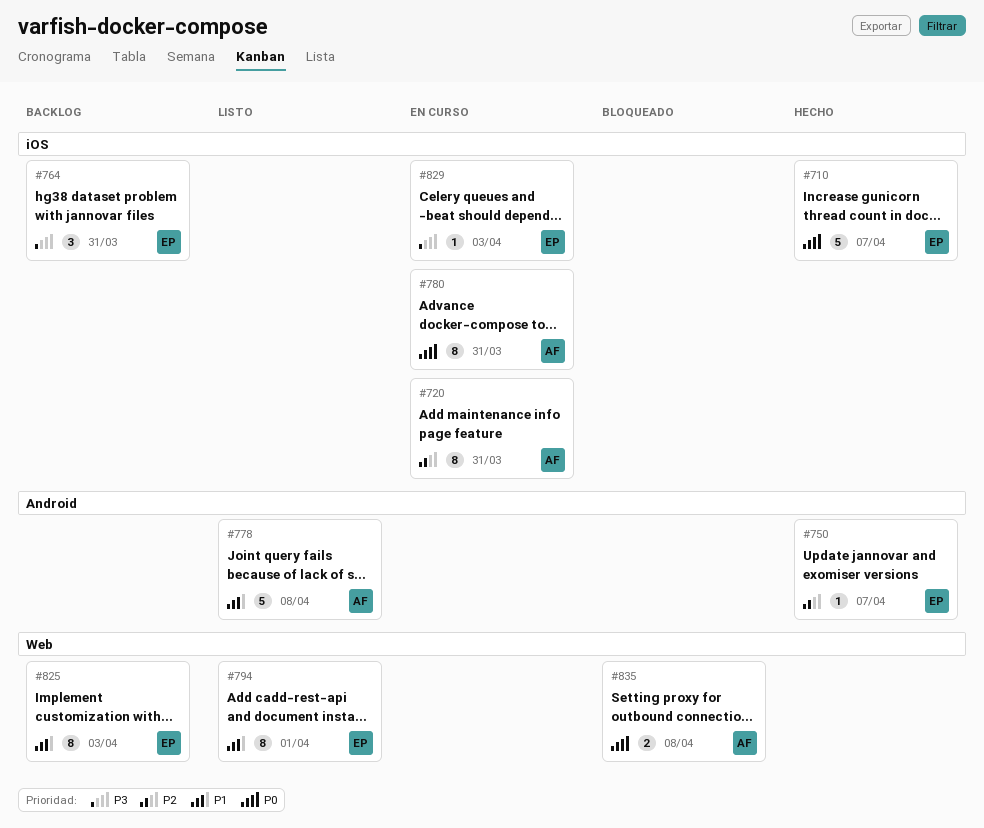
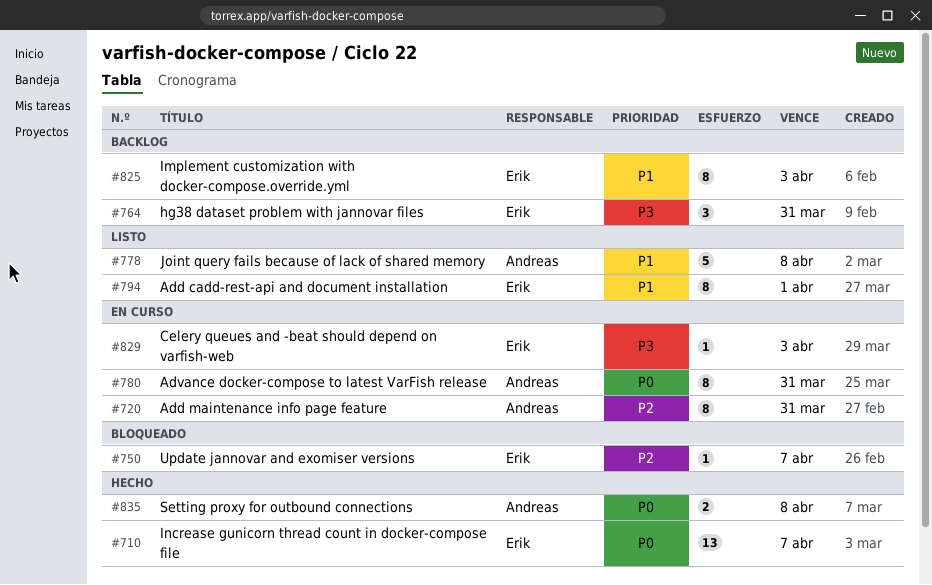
#710, estimate: 5 -> 13
#750, status: Hecho -> Bloqueado
#835, status: Bloqueado -> Hecho

